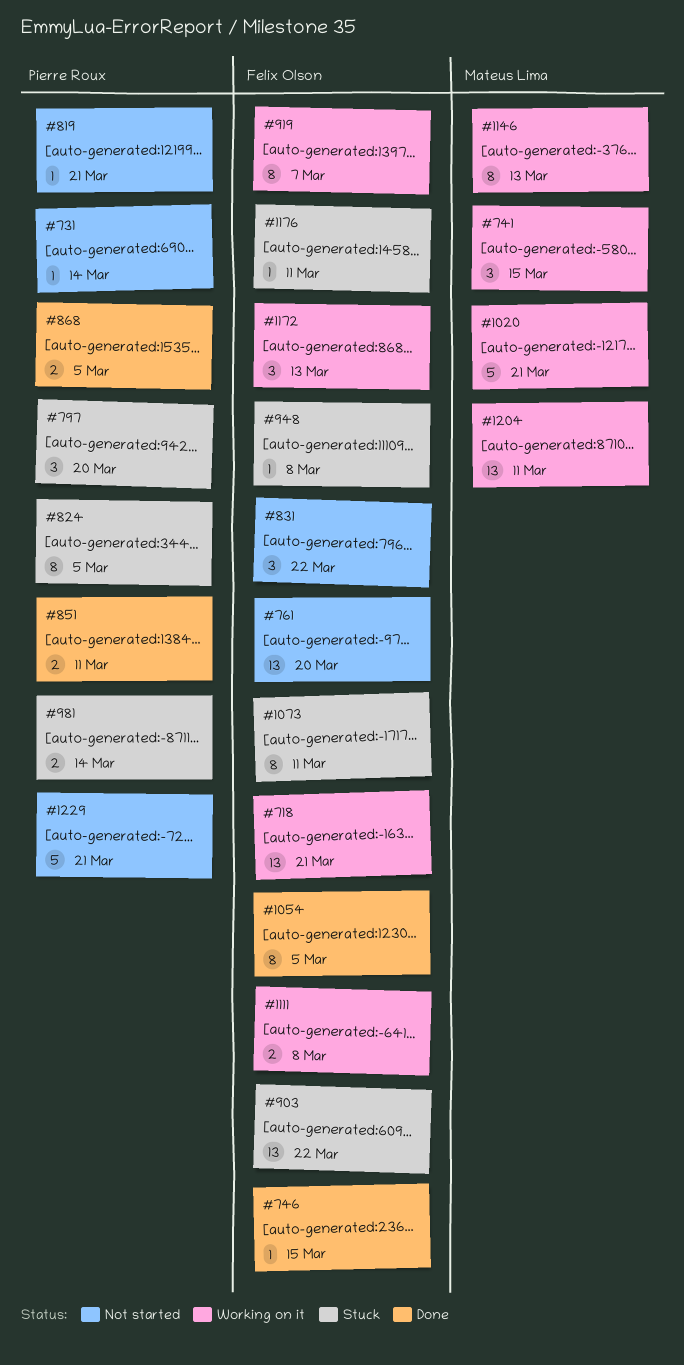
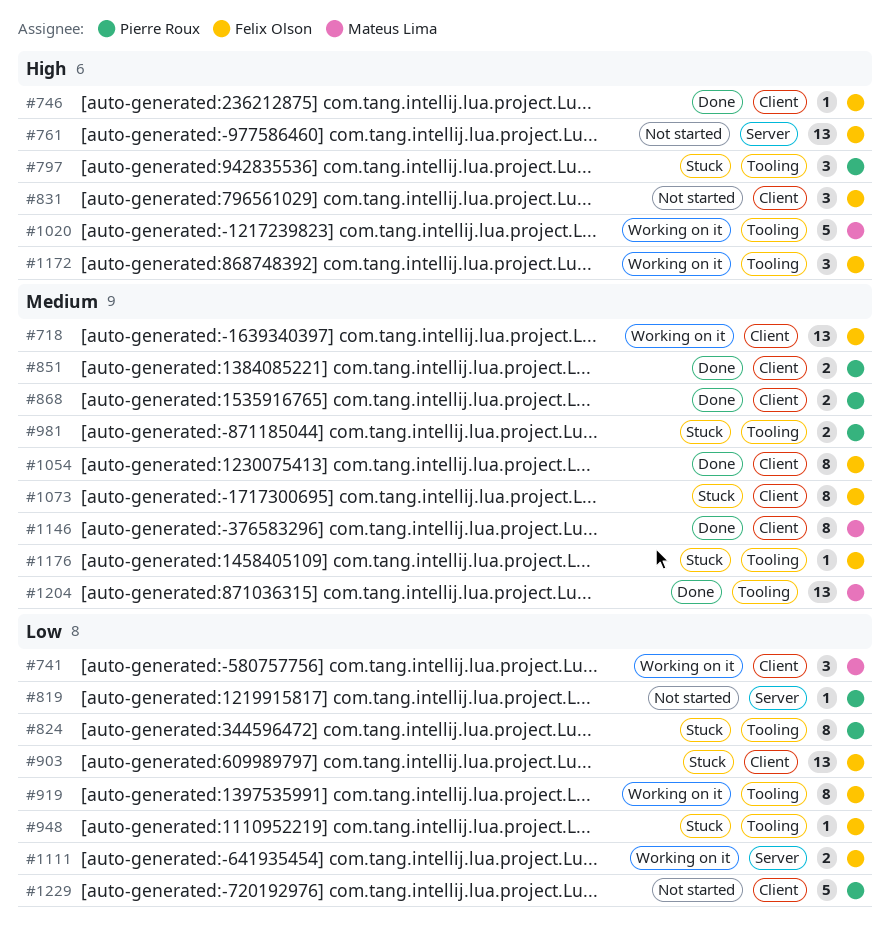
#731: present -> none
#1146, status: Working on it -> Done
#1204, status: Working on it -> Done

